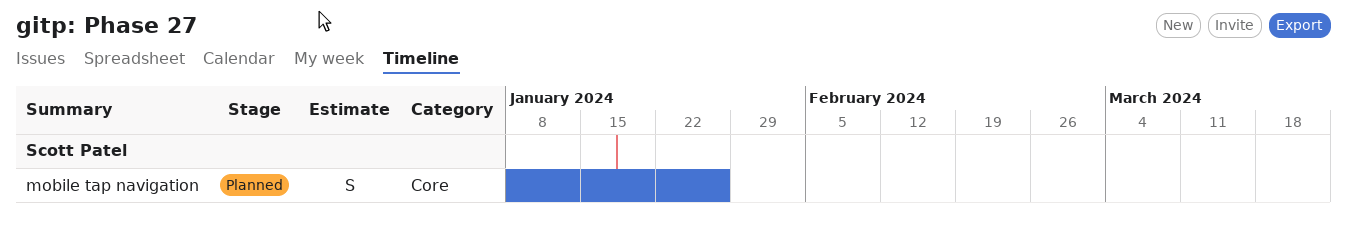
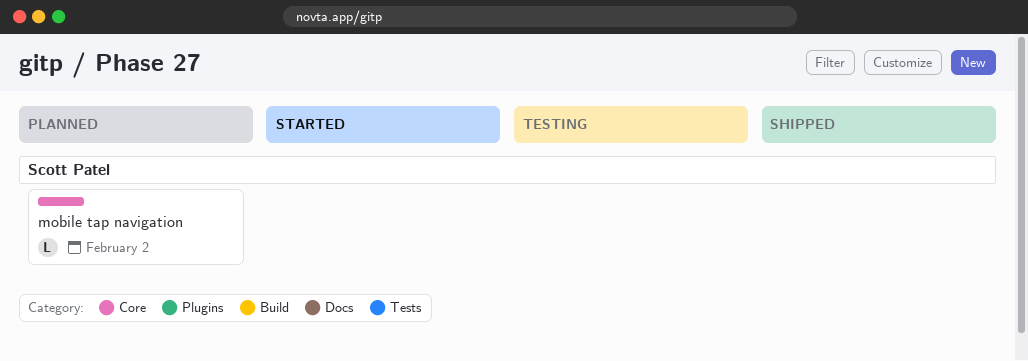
mobile tap navigation, estimate: S -> L
mobile tap navigation, due: Jan 26 -> Feb 2

